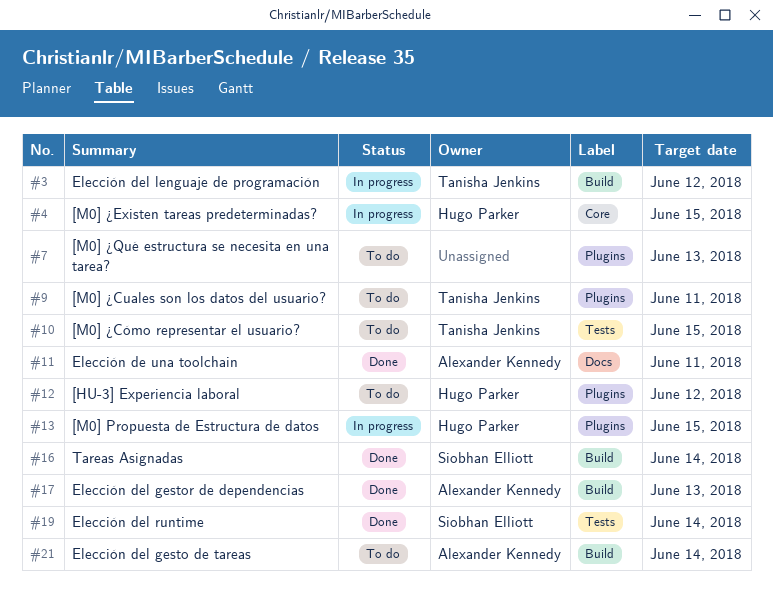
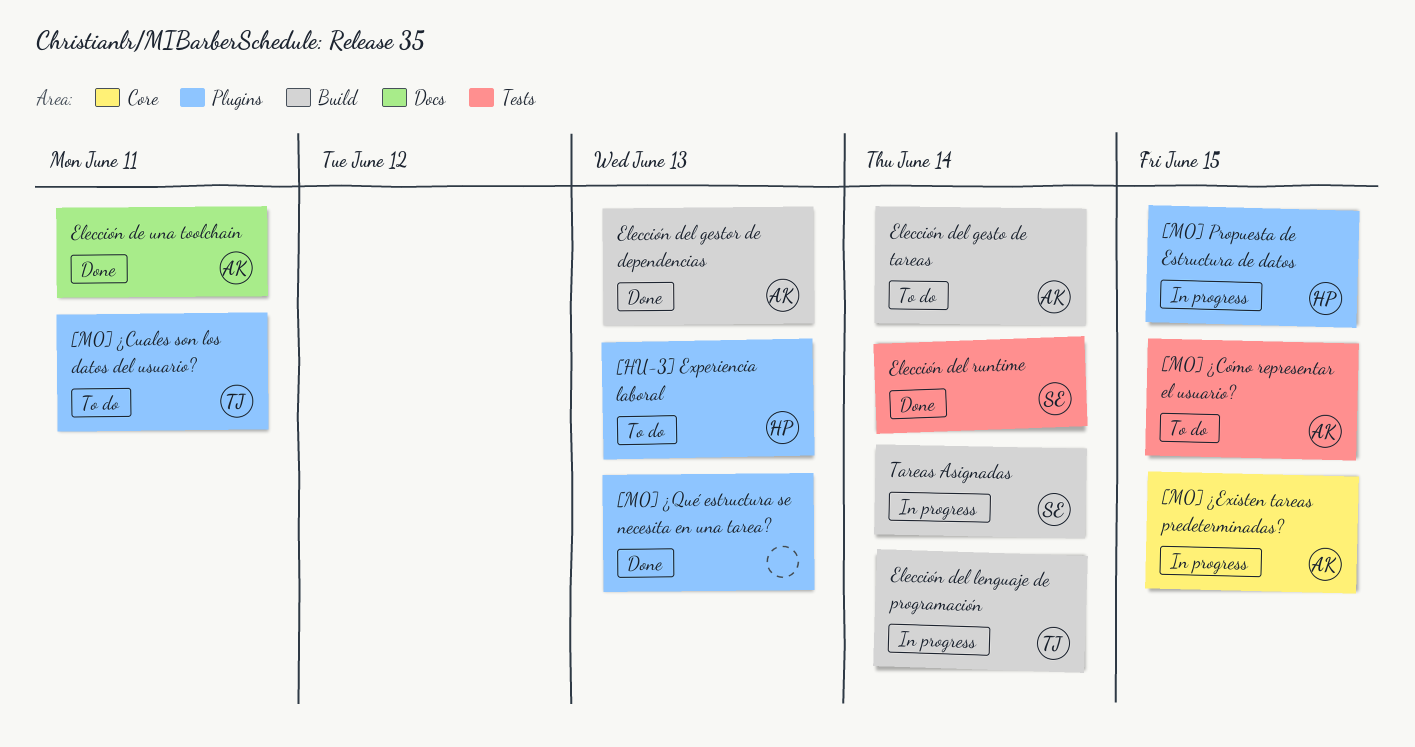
[HU-3] Experiencia laboral, due: Jun 12 -> Jun 13
[M0] ¿Cómo representar el usuario?, owner: Tanisha Jenkins -> Alexander Kennedy
[M0] ¿Existen tareas predeterminadas?, owner: Hugo Parker -> Alexander Kennedy
[M0] ¿Qué estructura se necesita en una tarea?, status: To do -> Done
Elección del lenguaje de programación, due: Jun 12 -> Jun 14
Tareas Asignadas, status: Done -> In progress

